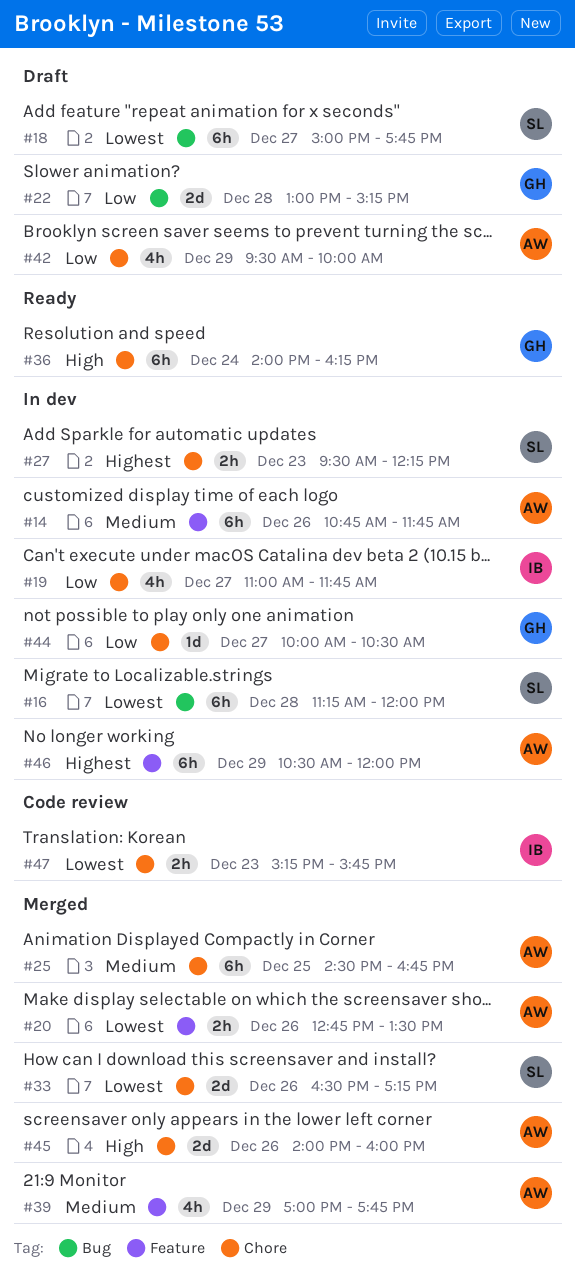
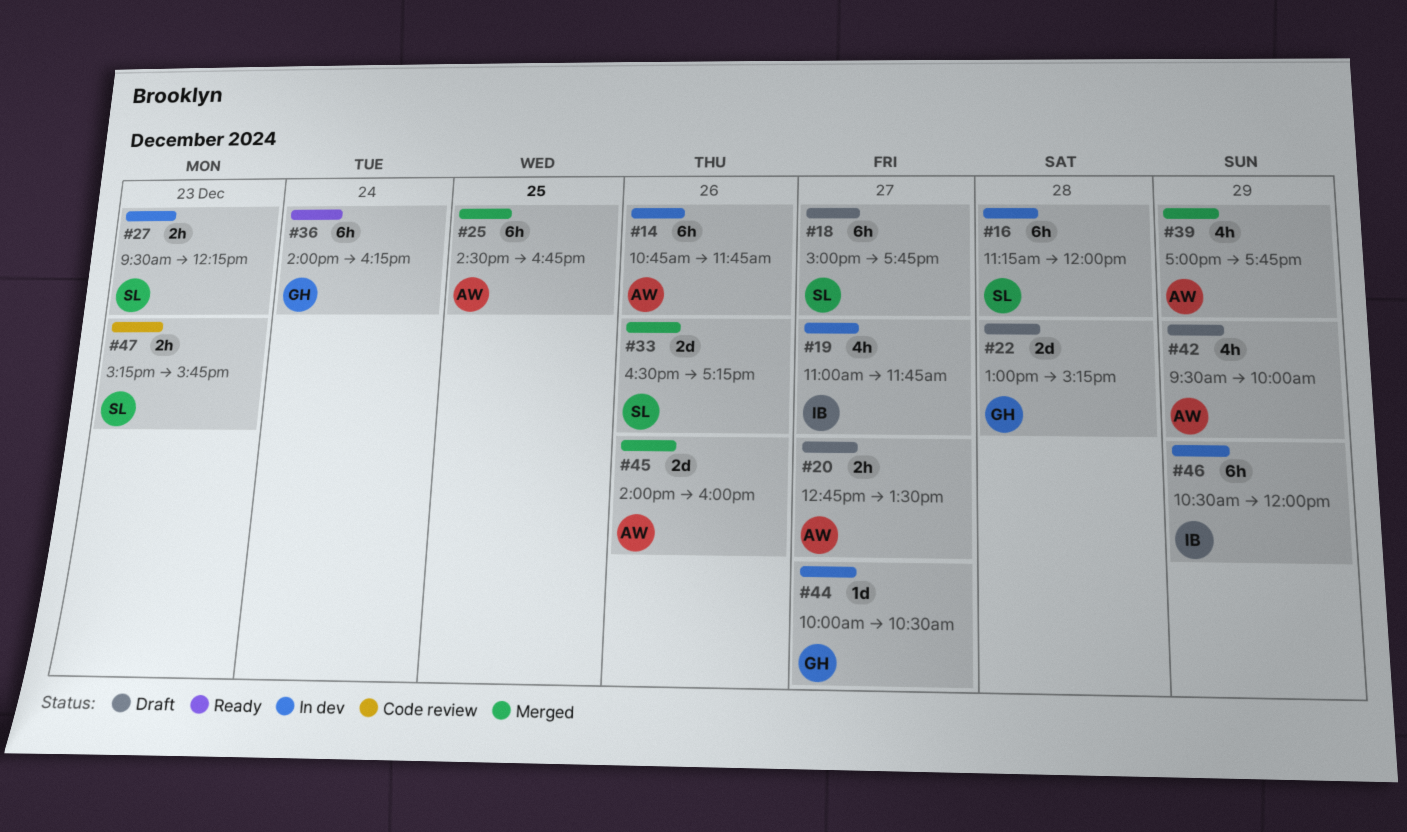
#20, status: Merged -> Draft
#20, day: Dec 26 -> Dec 27
#46, owner: AW -> IB
#47, owner: IB -> SL

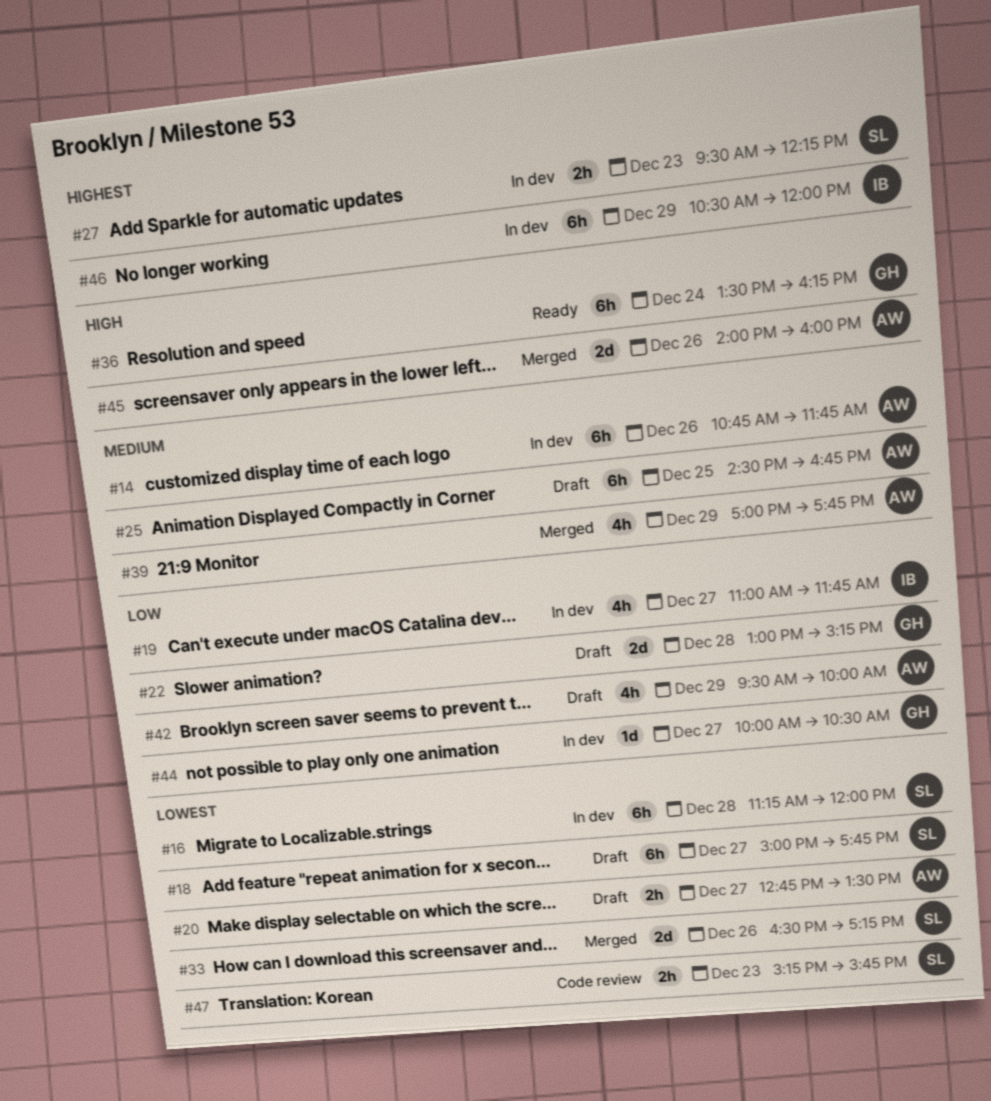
#25, status: Merged -> Draft
#36, begins: 14:00 -> 13:30

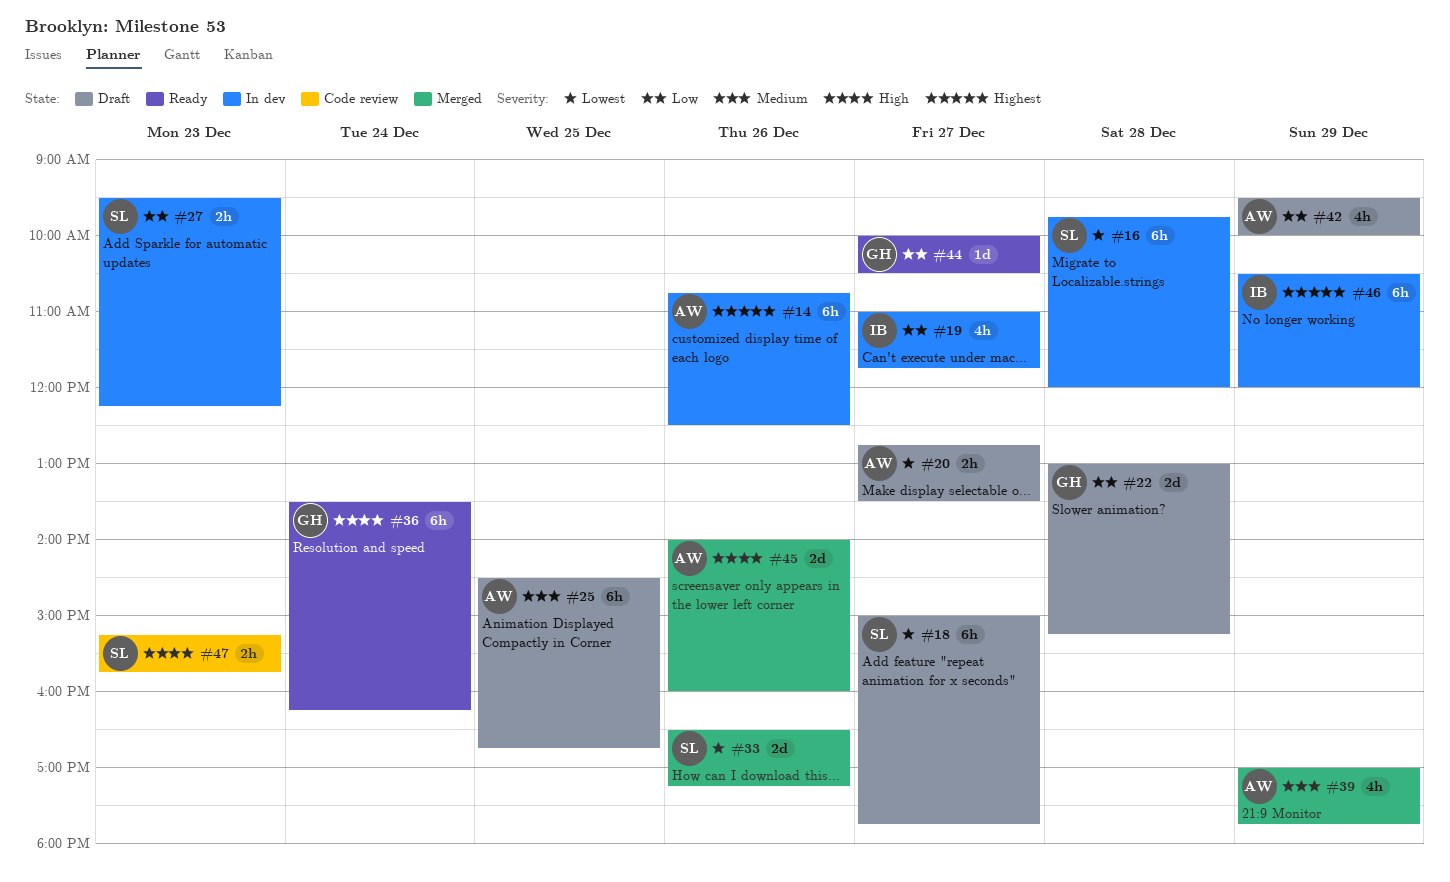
#14, priority: Medium -> Highest
#14, ends: 11:45 -> 12:30
#16, begins: 11:15 -> 09:45
#27, priority: Highest -> Low
#44, status: In dev -> Ready
#47, priority: Lowest -> High

